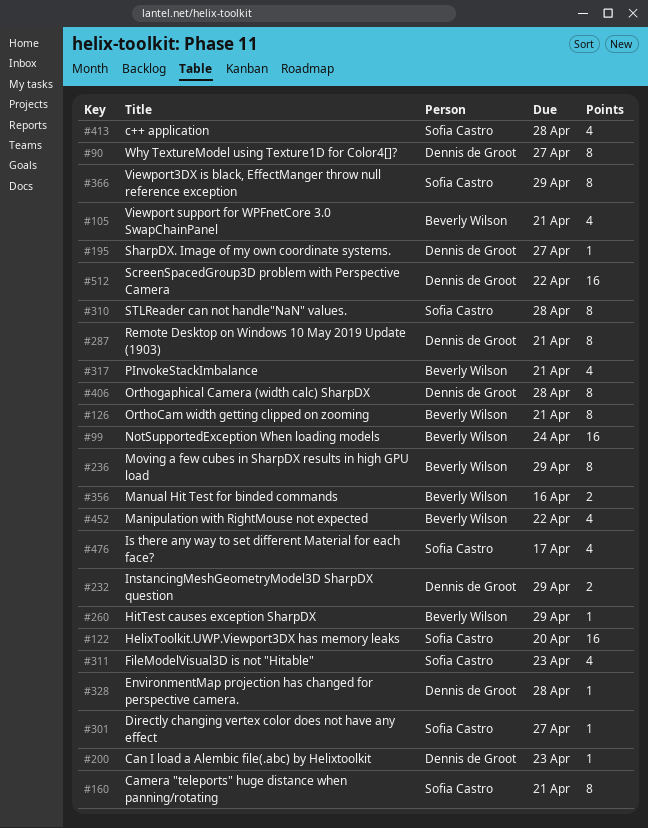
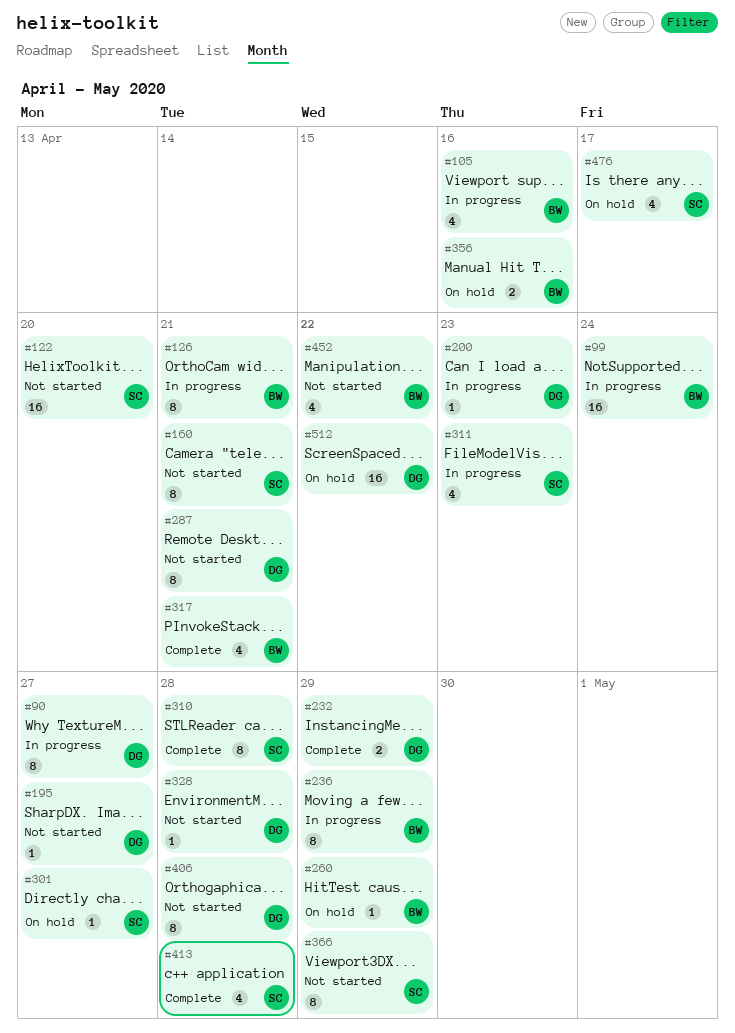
#105, due: Apr 21 -> Apr 16

